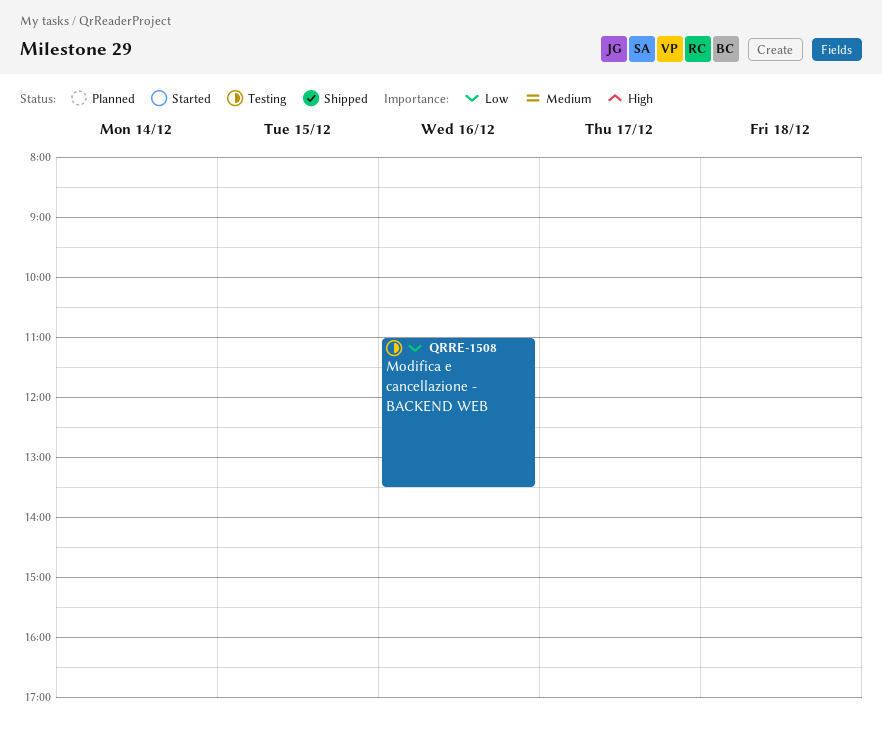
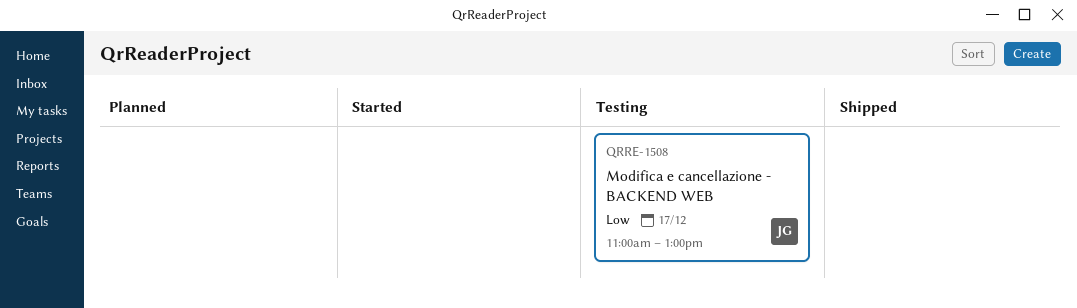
QRRE-1508, day: Dec 16 -> Dec 17
QRRE-1508, ends: 13:30 -> 13:00

